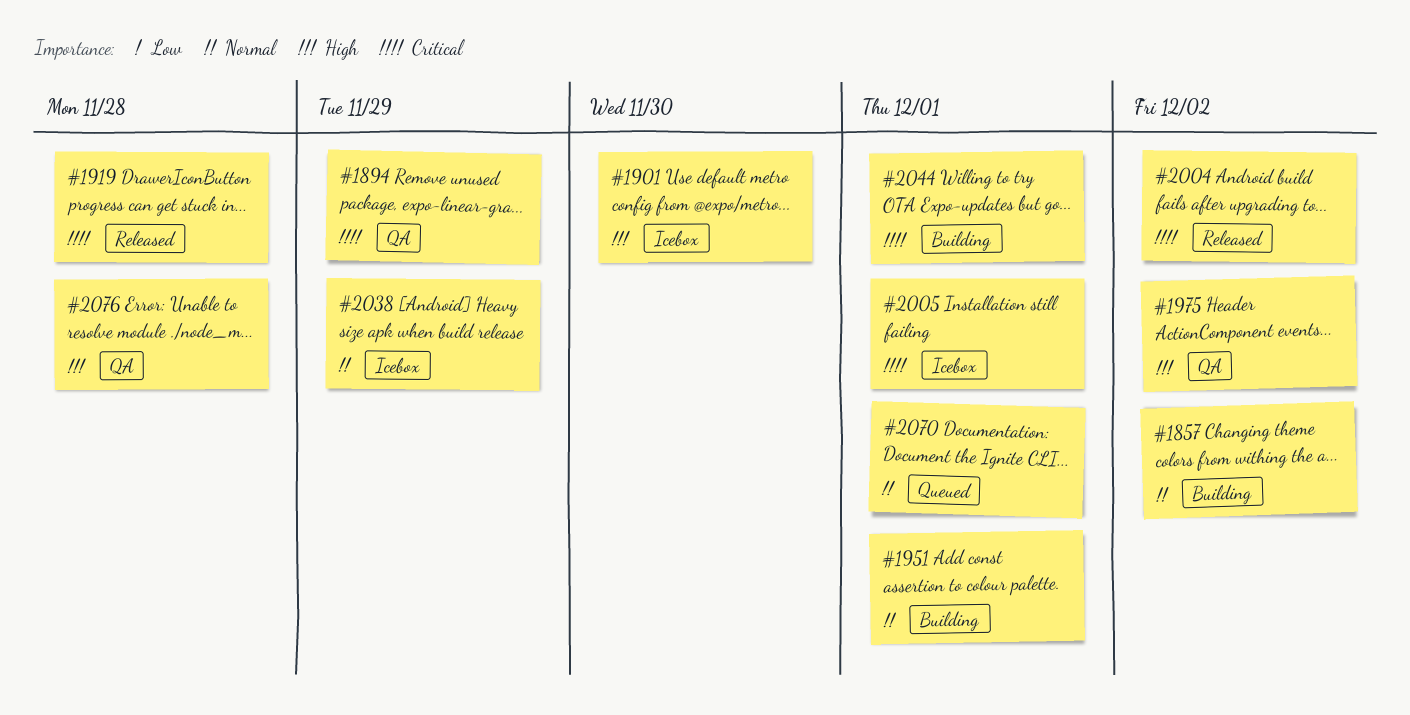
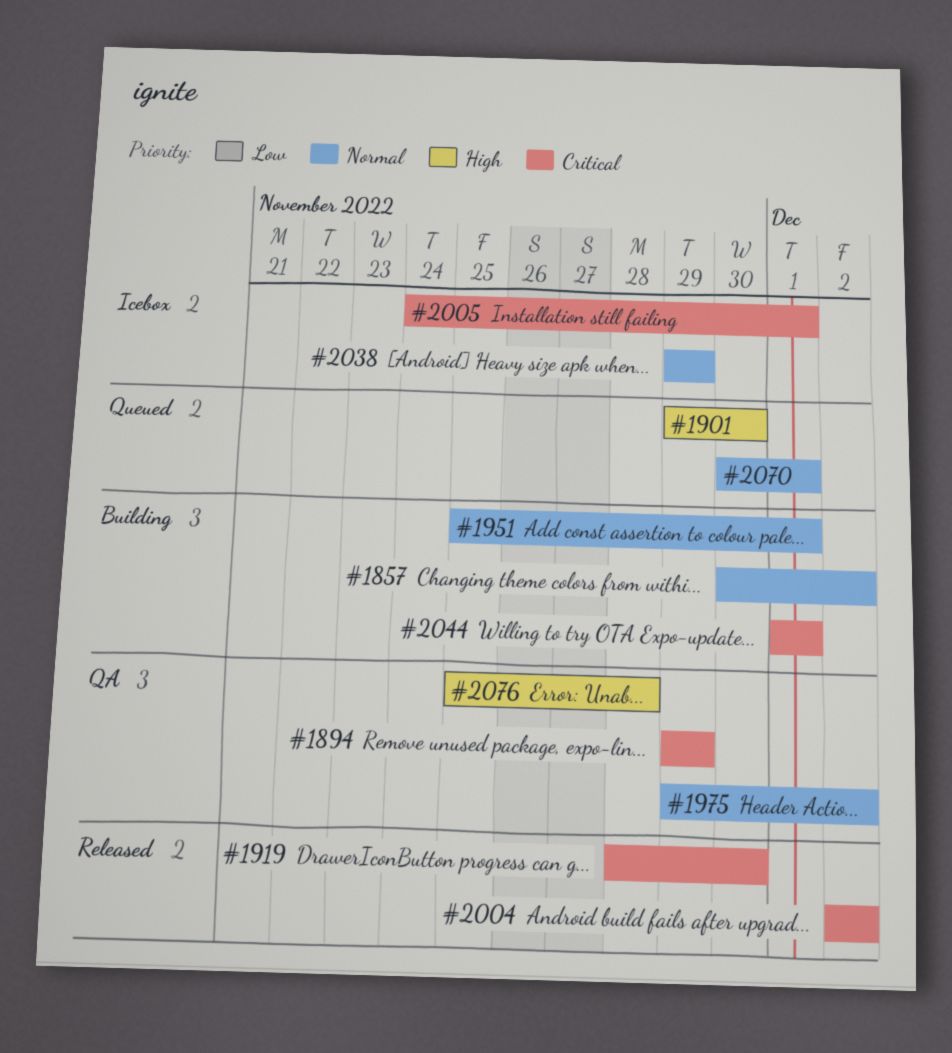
#1901, status: Icebox -> Queued
#1919, due: Nov 28 -> Nov 30
#1975, priority: High -> Normal

